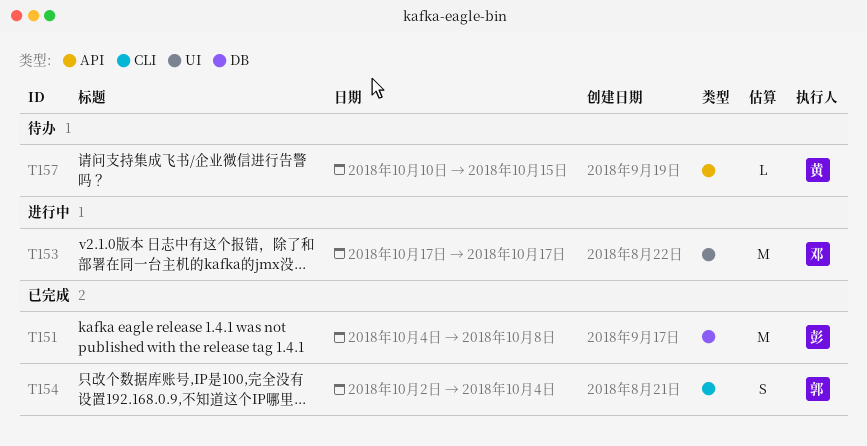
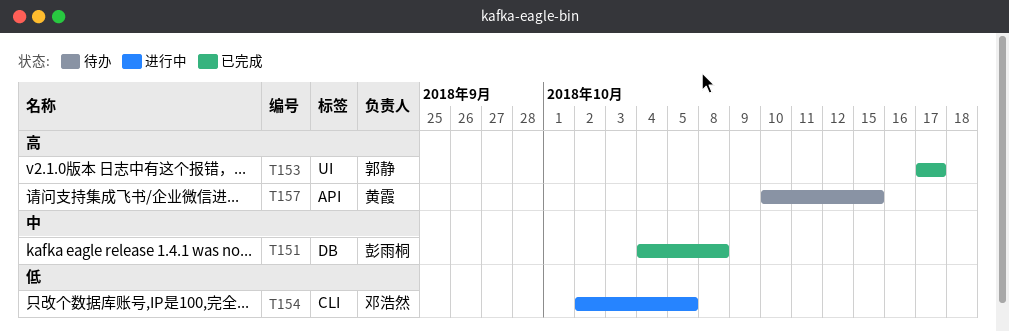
T153, status: 进行中 -> 已完成
T153, owner: 邓浩然 -> 郭静
T154, status: 已完成 -> 进行中
T154, owner: 郭静 -> 邓浩然
T154, due: Oct 4 -> Oct 5

